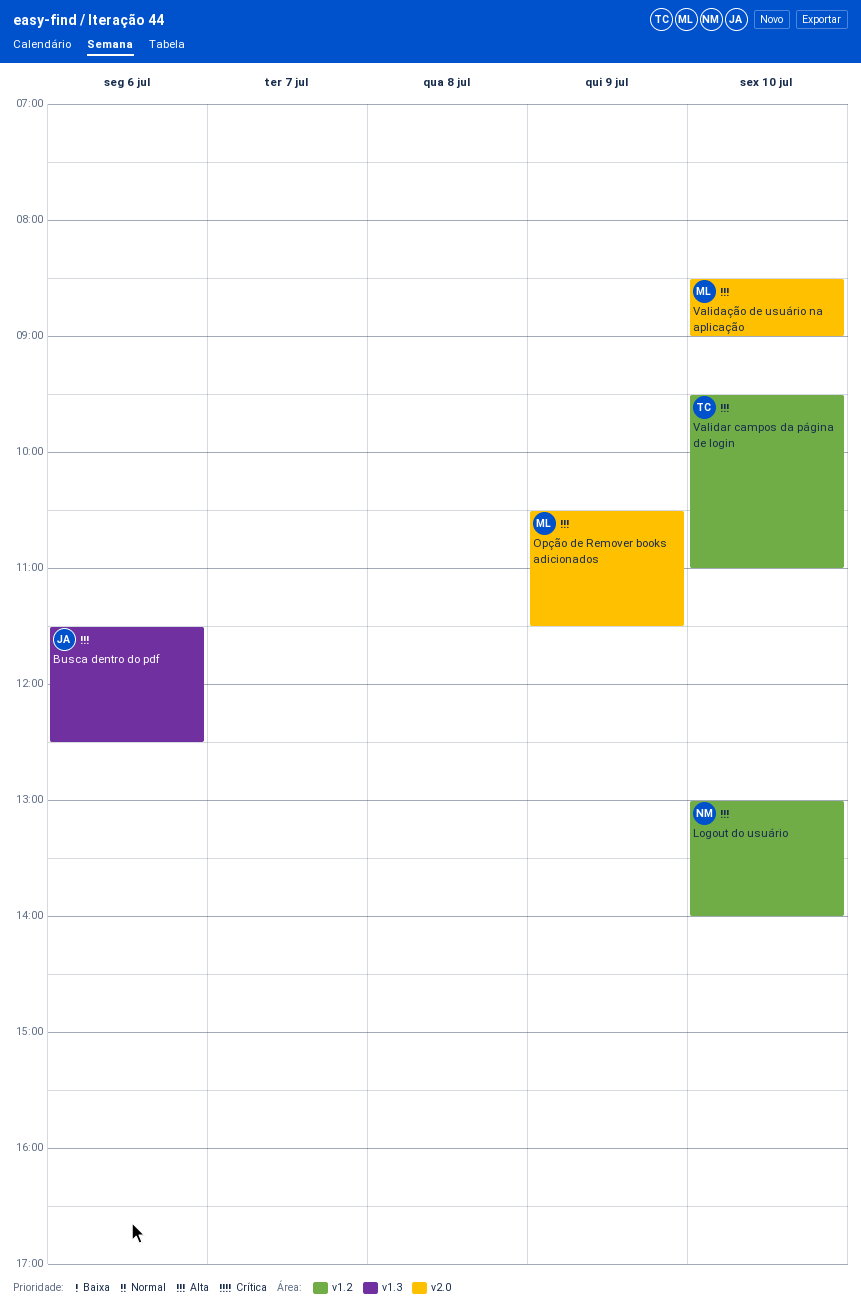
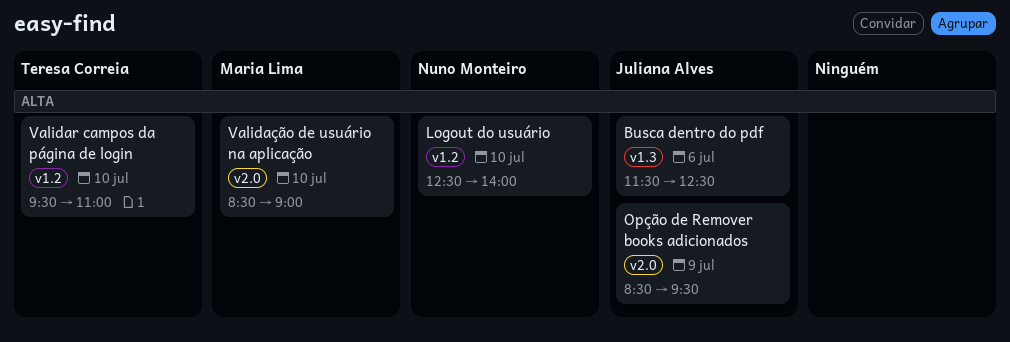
Logout do usuário, begins: 13:00 -> 12:30
Opção de Remover books adicionados, owner: Maria Lima -> Juliana Alves
Opção de Remover books adicionados, begins: 10:30 -> 08:30
Opção de Remover books adicionados, ends: 11:30 -> 09:30

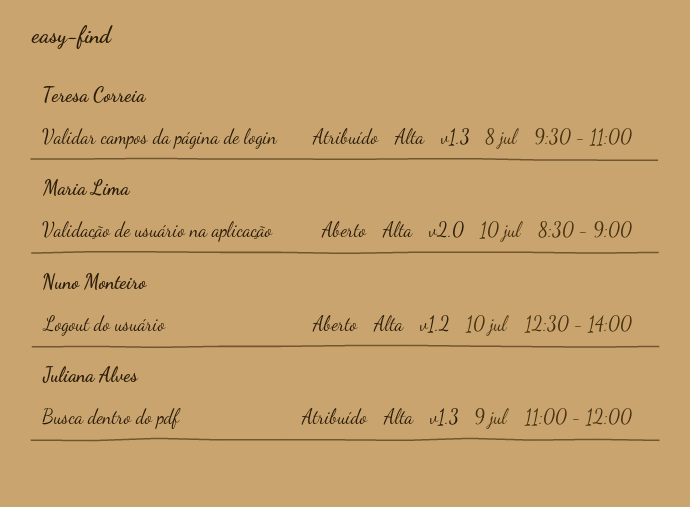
Busca dentro do pdf, day: Jul 6 -> Jul 9
Busca dentro do pdf, begins: 11:30 -> 11:00
Busca dentro do pdf, ends: 12:30 -> 12:00
Opção de Remover books adicionados: present -> none
Validar campos da página de login, label: v1.2 -> v1.3
Validar campos da página de login, day: Jul 10 -> Jul 8

